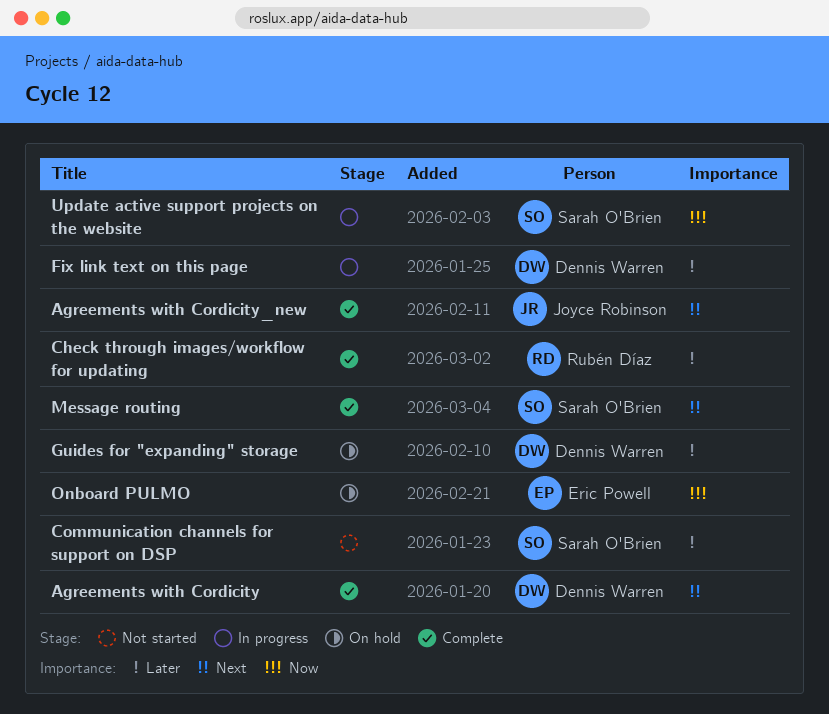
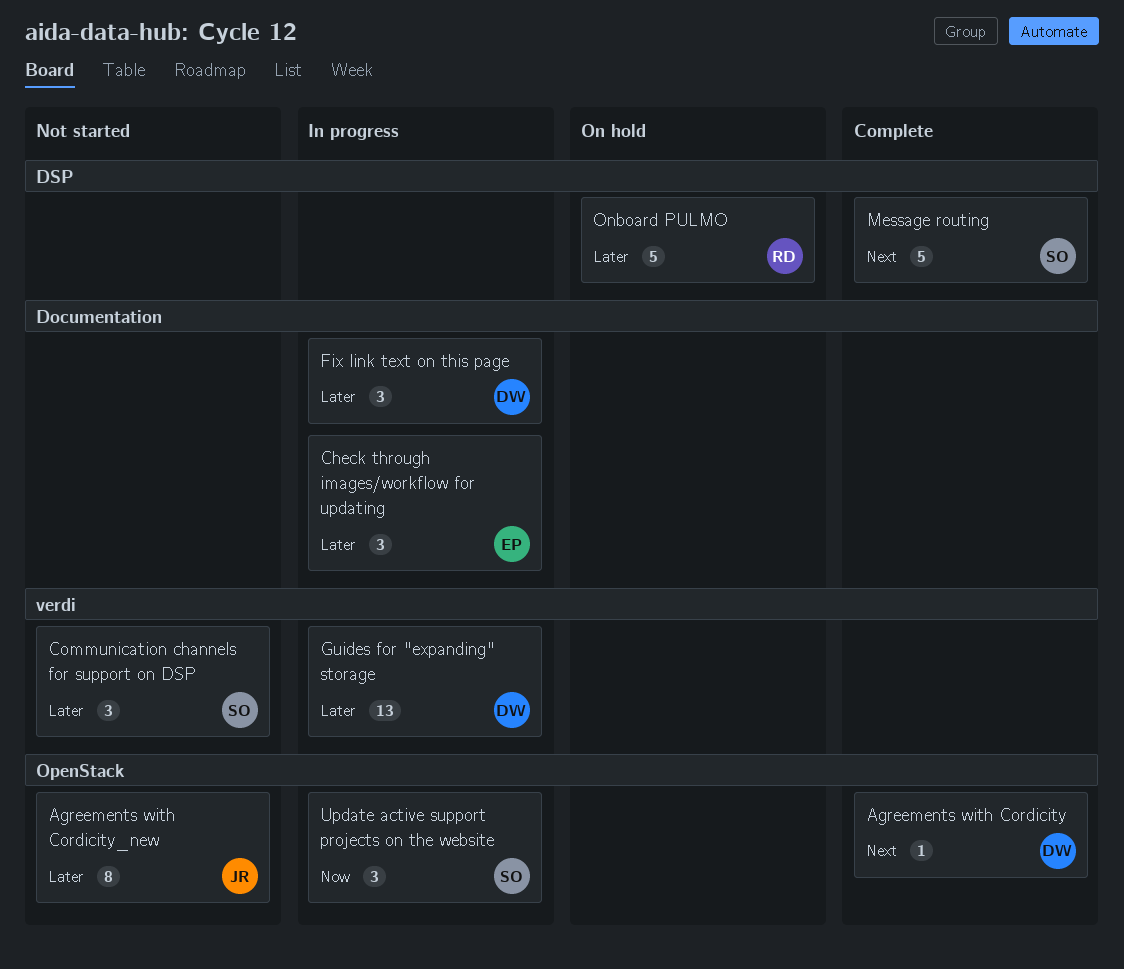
Agreements with Cordicity_new, status: Complete -> Not started
Agreements with Cordicity_new, priority: Next -> Later
Check through images/workflow for updating, status: Complete -> In progress
Check through images/workflow for updating, owner: Rubén Díaz -> Eric Powell
Guides for "expanding" storage, status: On hold -> In progress
Onboard PULMO, owner: Eric Powell -> Rubén Díaz
Onboard PULMO, priority: Now -> Later

